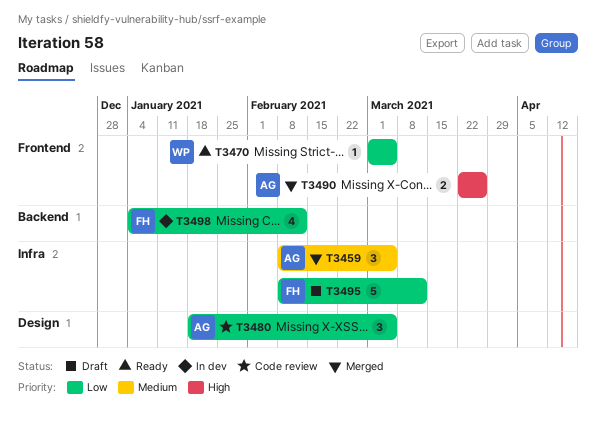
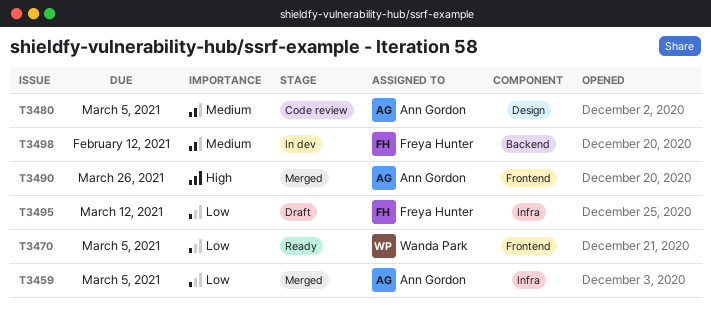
T3459, priority: Medium -> Low
T3480, priority: Low -> Medium
T3498, priority: Low -> Medium

